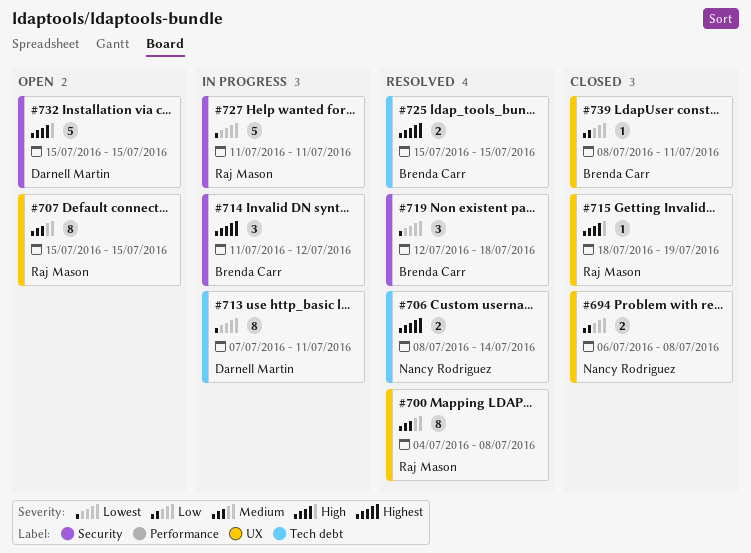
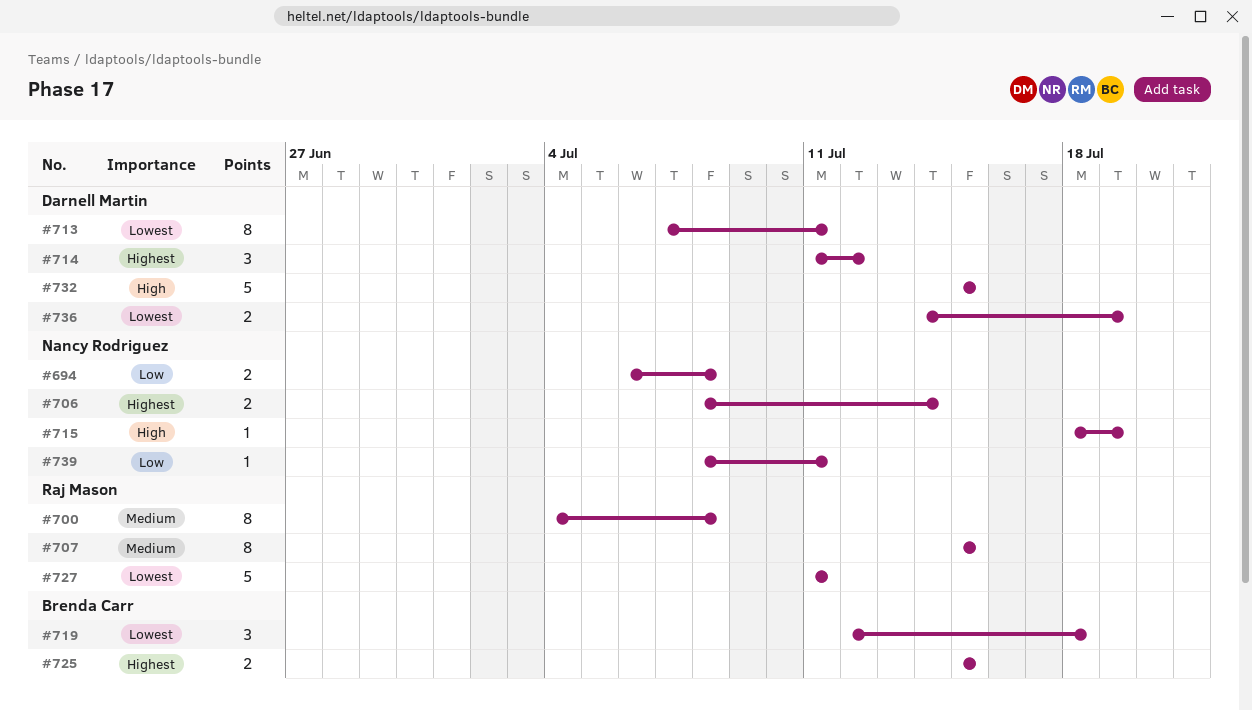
#714, owner: Brenda Carr -> Darnell Martin
#715, owner: Raj Mason -> Nancy Rodriguez
#736: none -> present
#739, owner: Brenda Carr -> Nancy Rodriguez

